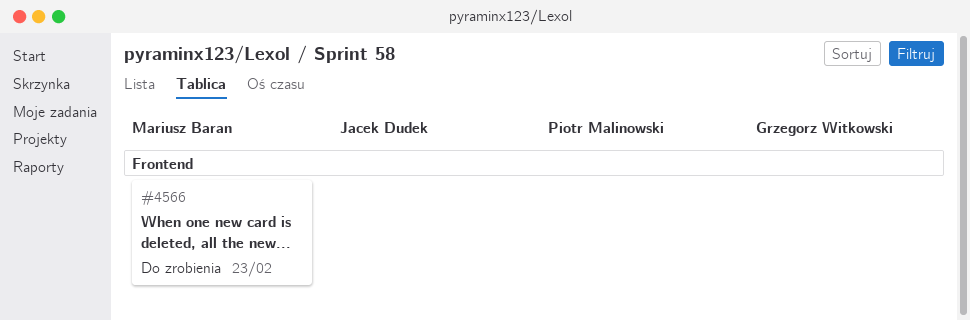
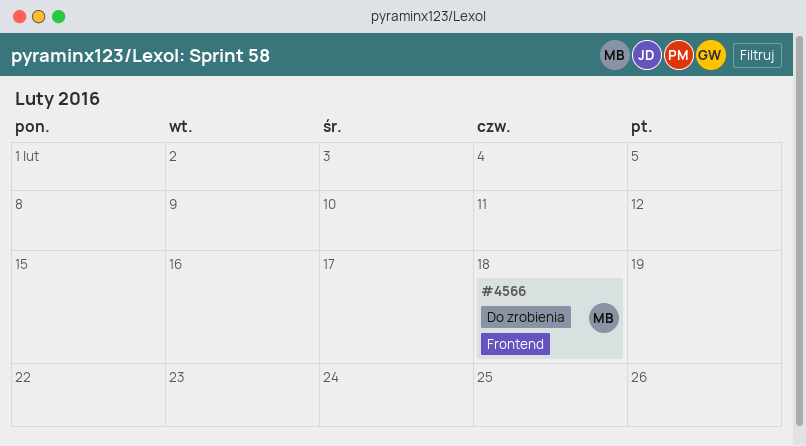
#4566, due: Feb 23 -> Feb 18

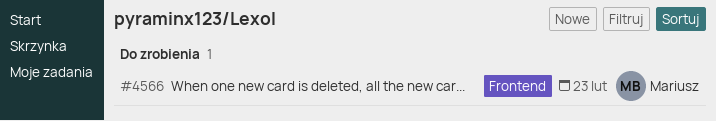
#4566, due: Feb 18 -> Feb 23

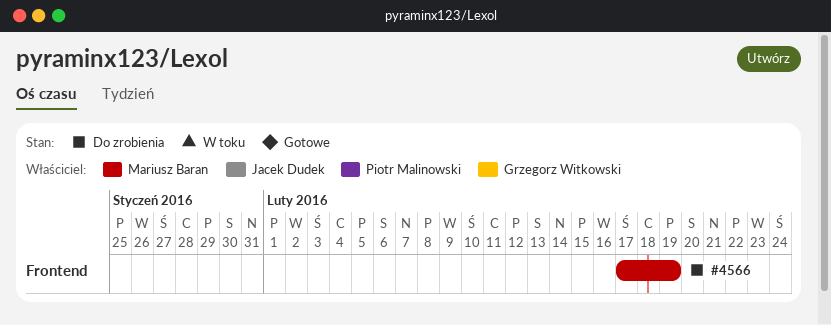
#4566, due: Feb 23 -> Feb 19

